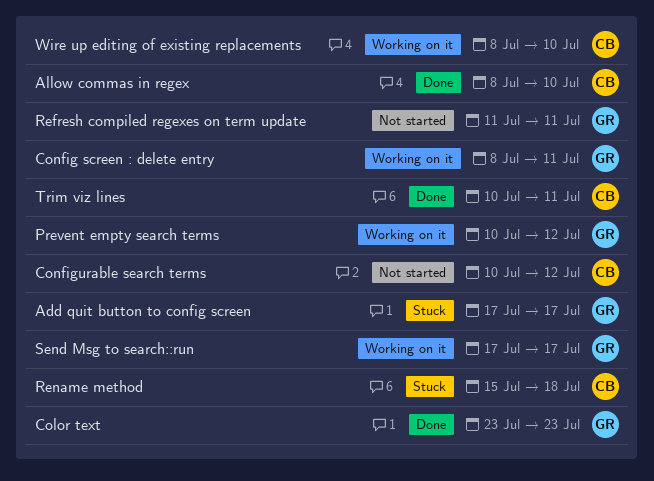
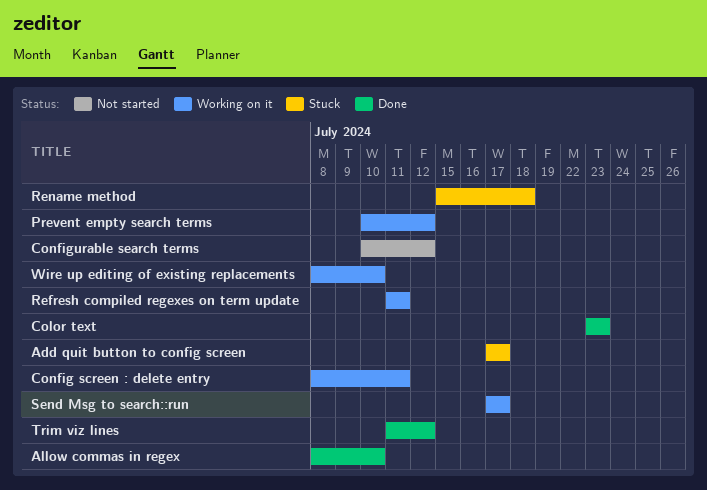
Refresh compiled regexes on term update, status: Not started -> Working on it
Trim viz lines, start: Jul 10 -> Jul 11
Trim viz lines, due: Jul 11 -> Jul 12

